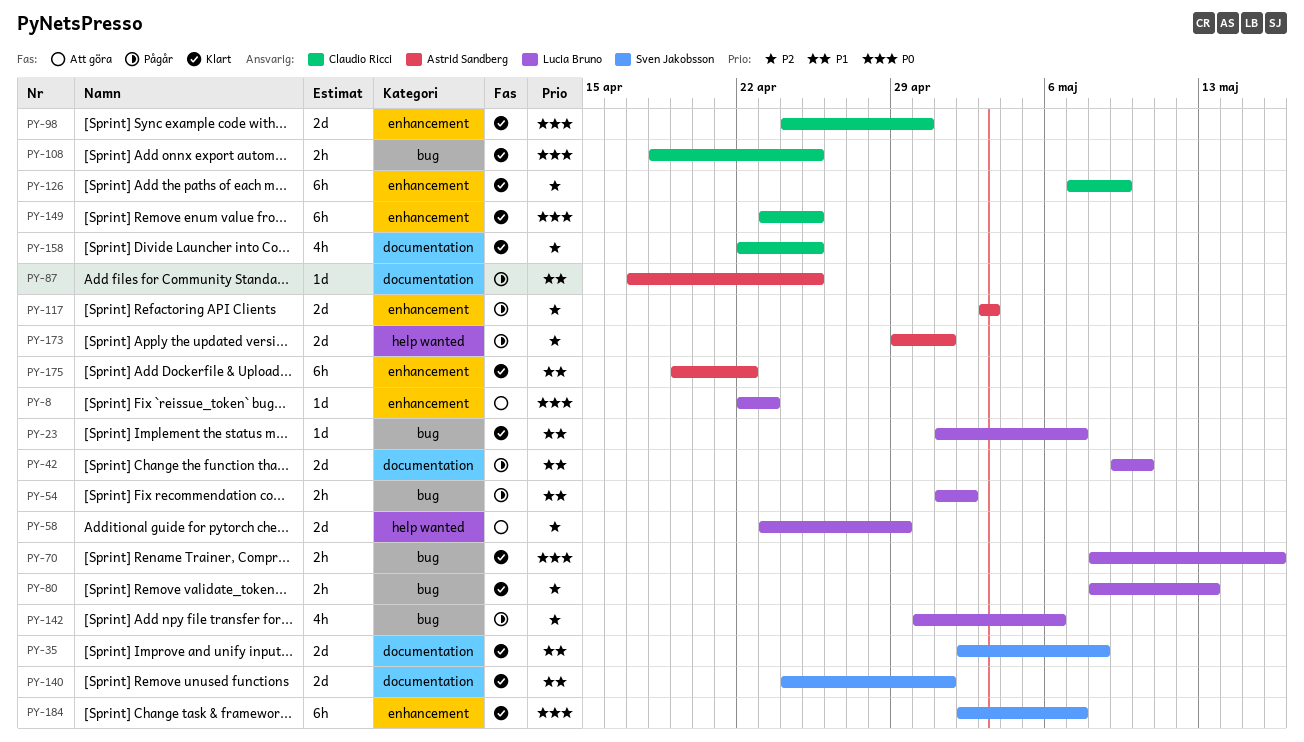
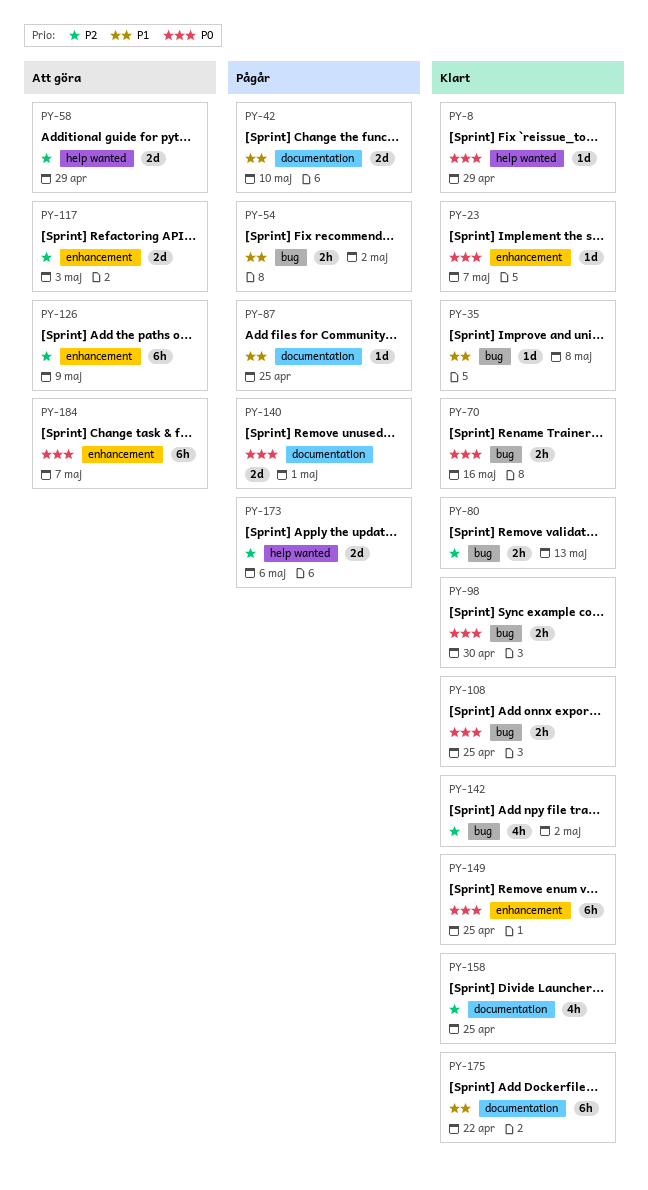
PY-8, status: Att göra -> Klart
PY-8, label: enhancement -> help wanted
PY-8, due: Apr 23 -> Apr 29
PY-23, priority: P1 -> P0
PY-23, label: bug -> enhancement
PY-35, label: documentation -> bug
PY-35, estimate: 2d -> 1d
PY-98, label: enhancement -> bug
PY-98, estimate: 2d -> 2h
PY-117, status: Pågår -> Att göra
PY-126, status: Klart -> Att göra
PY-140, status: Klart -> Pågår
PY-140, priority: P1 -> P0
PY-142, status: Pågår -> Klart
PY-142, due: May 6 -> May 2
PY-173, due: May 1 -> May 6
PY-175, label: enhancement -> documentation
PY-184, status: Klart -> Att göra

